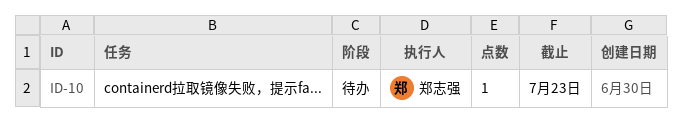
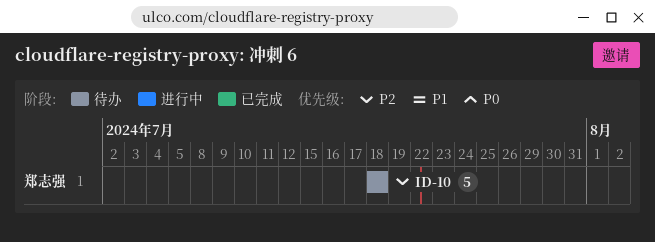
ID-10, estimate: 1 -> 5
ID-10, due: Jul 23 -> Jul 18

